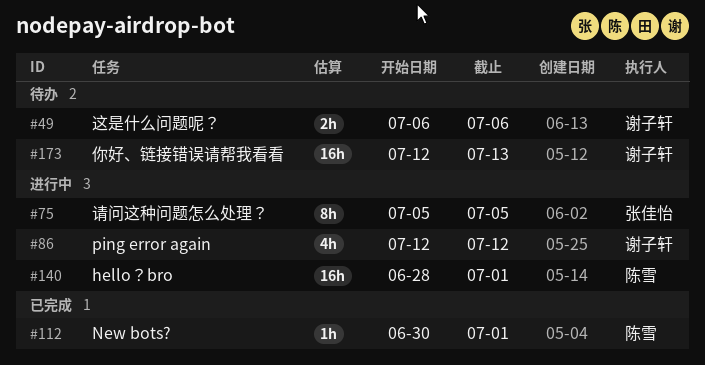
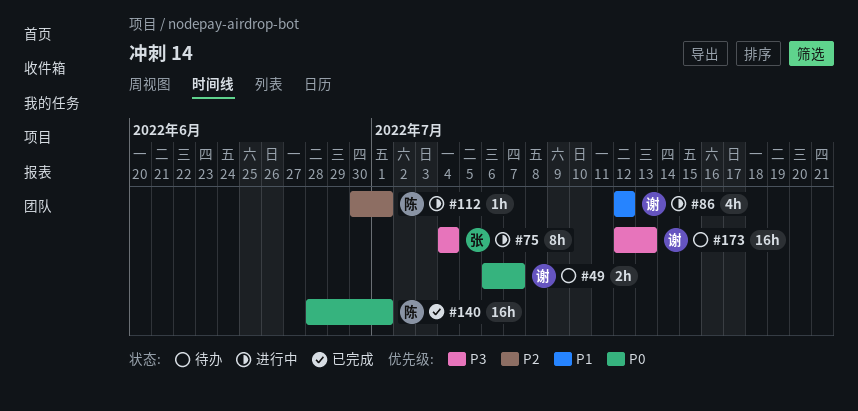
#49, due: Jul 6 -> Jul 7
#75, start: Jul 5 -> Jul 4
#75, due: Jul 5 -> Jul 4
#112, status: 已完成 -> 进行中
#140, status: 进行中 -> 已完成

